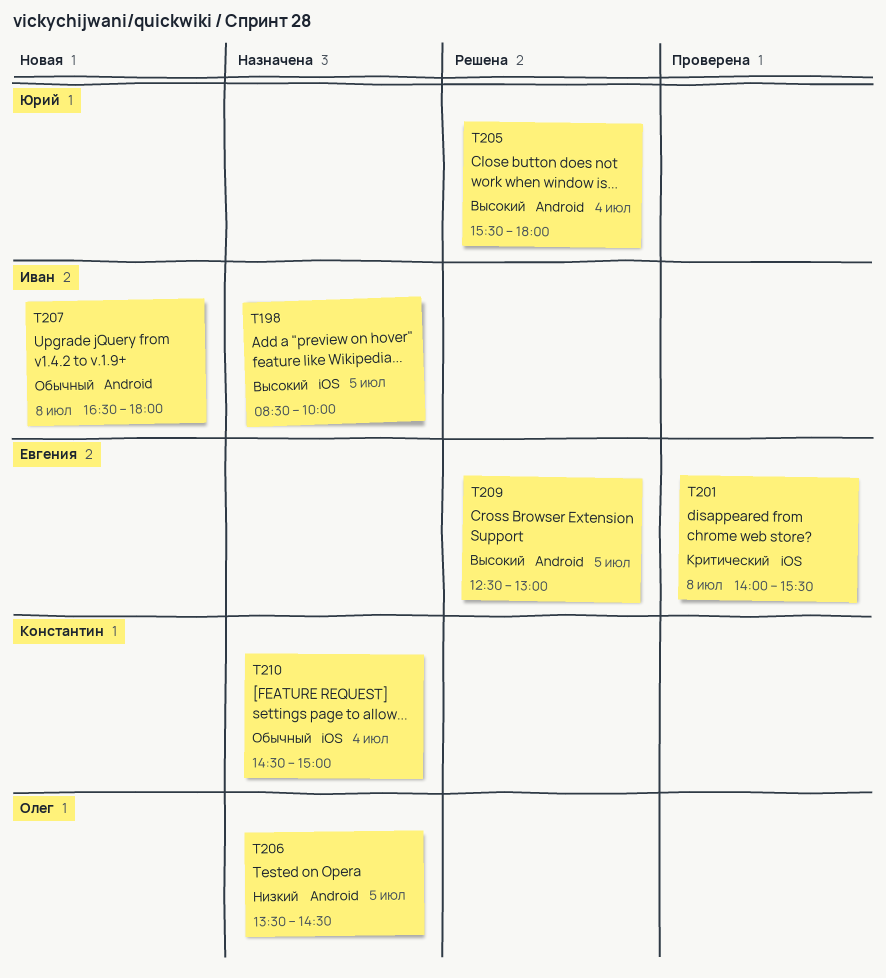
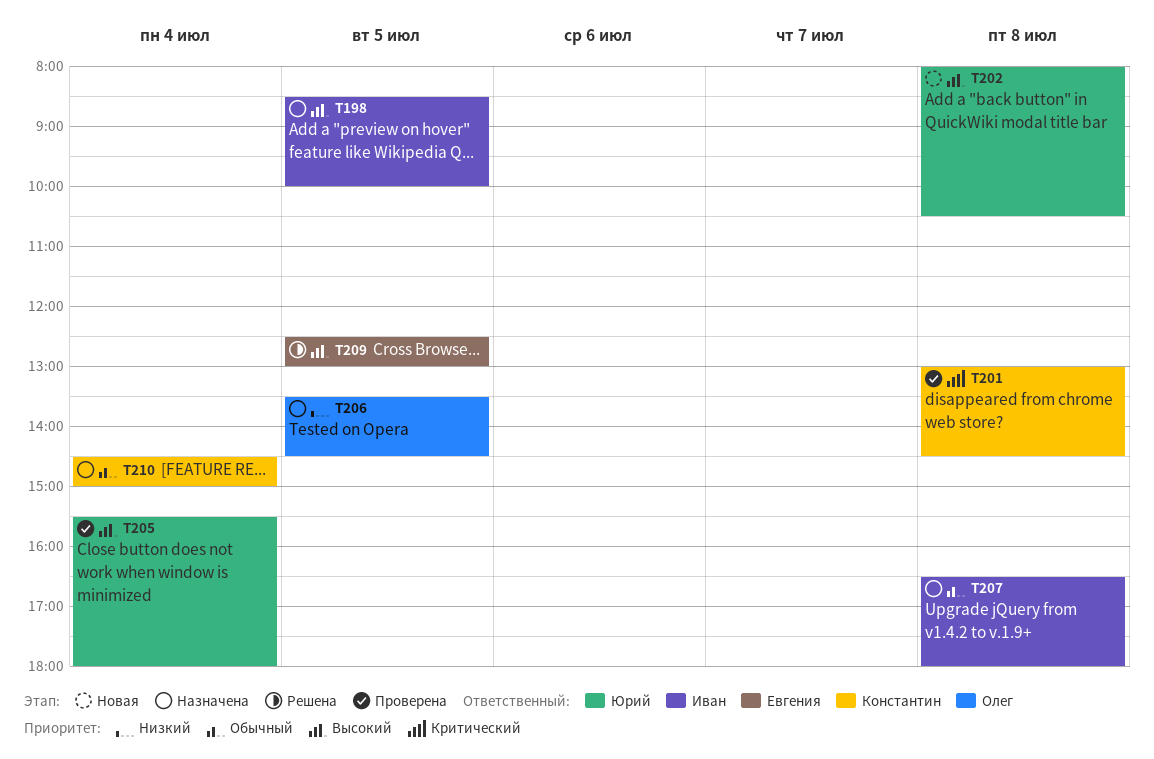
T201, owner: Евгения -> Константин
T201, begins: 14:00 -> 13:00
T201, ends: 15:30 -> 14:30
T202: none -> present
T205, status: Решена -> Проверена
T207, status: Новая -> Назначена

